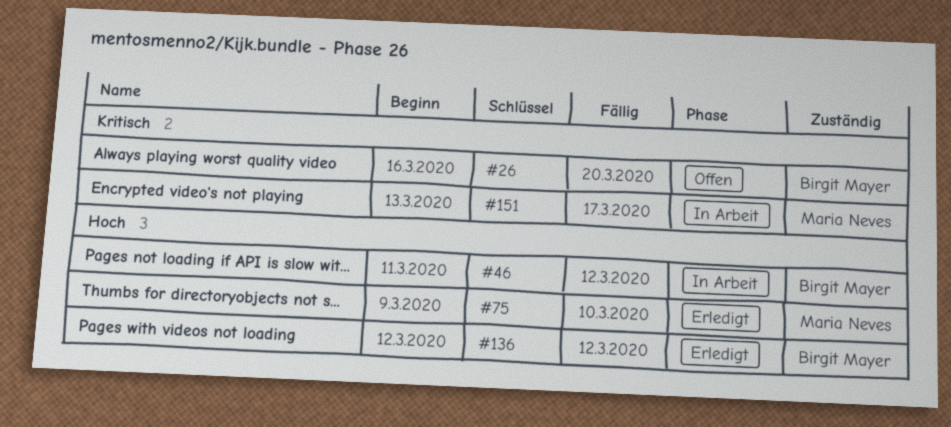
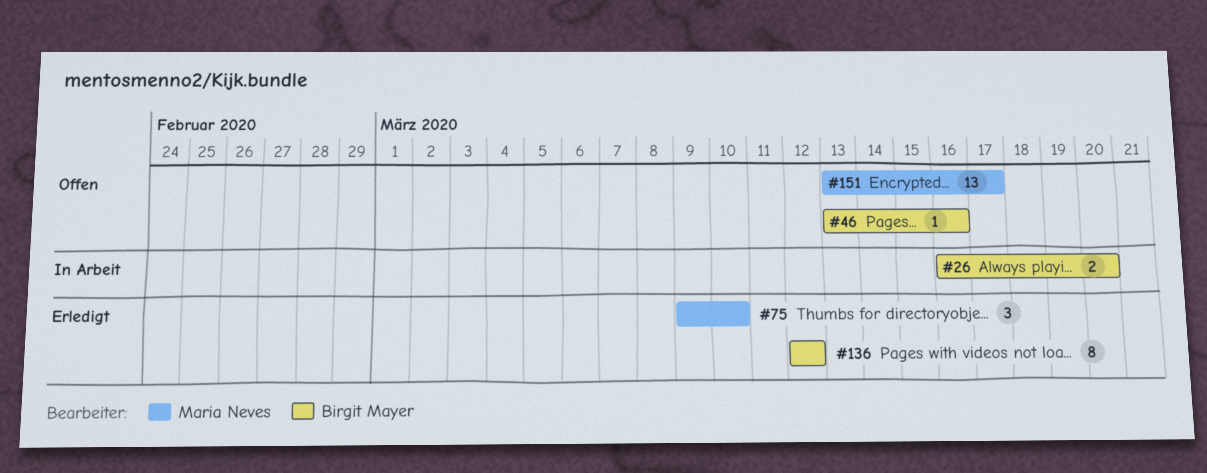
#26, status: Offen -> In Arbeit
#46, status: In Arbeit -> Offen
#46, start: Mar 11 -> Mar 13
#46, due: Mar 12 -> Mar 16
#151, status: In Arbeit -> Offen

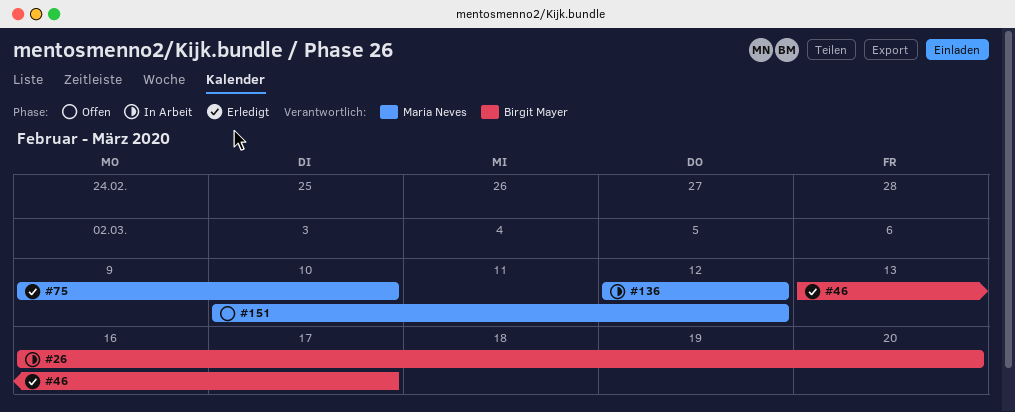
#46, status: Offen -> Erledigt
#46, due: Mar 16 -> Mar 17
#136, status: Erledigt -> In Arbeit
#136, owner: Birgit Mayer -> Maria Neves
#151, start: Mar 13 -> Mar 10
#151, due: Mar 17 -> Mar 12

